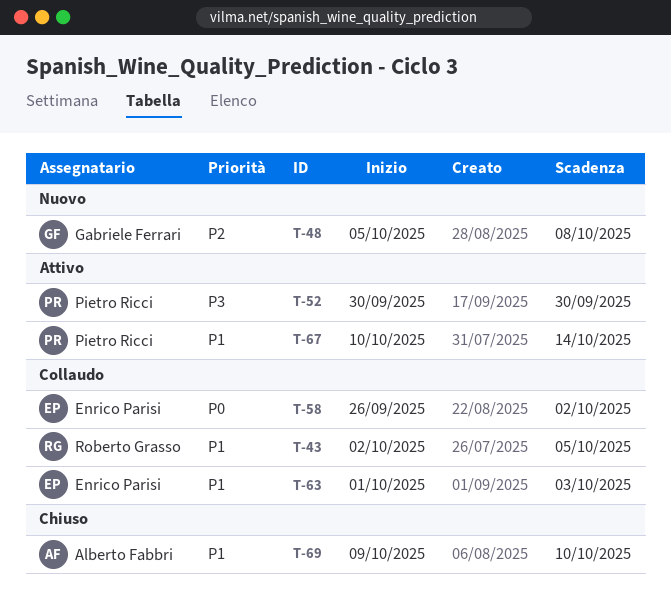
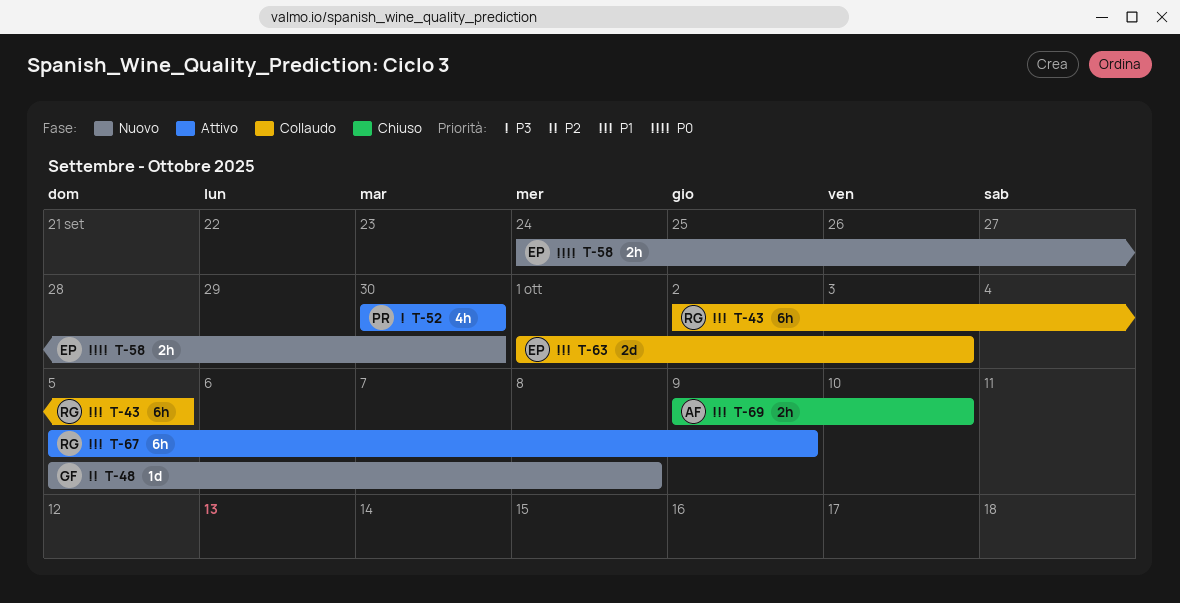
T-58, status: Collaudo -> Nuovo
T-58, start: Sep 26 -> Sep 24
T-58, due: Oct 2 -> Sep 30
T-67, owner: Pietro Ricci -> Roberto Grasso
T-67, start: Oct 10 -> Oct 5
T-67, due: Oct 14 -> Oct 9

